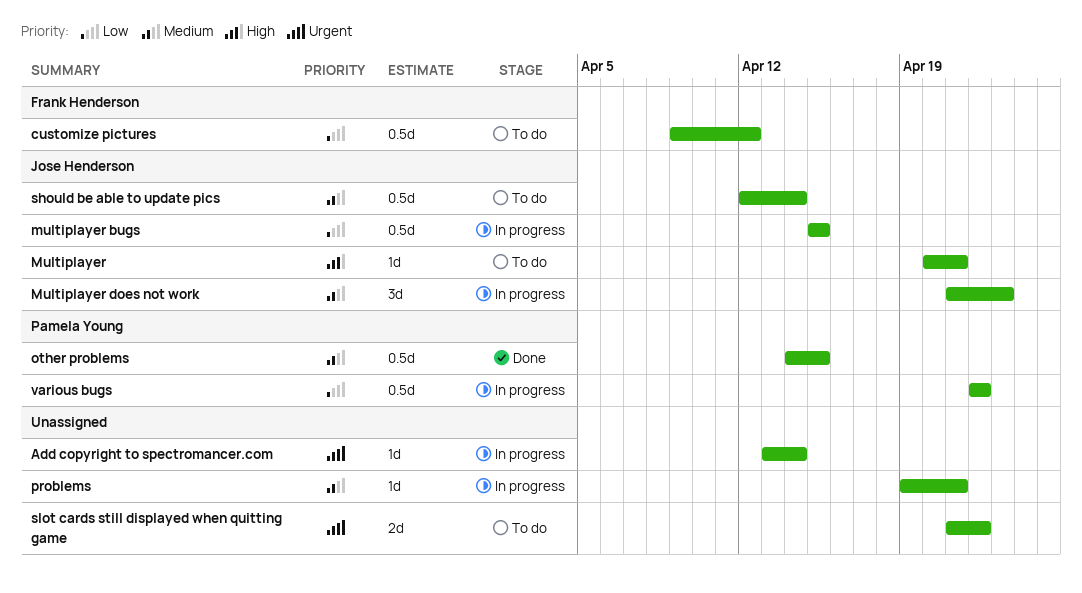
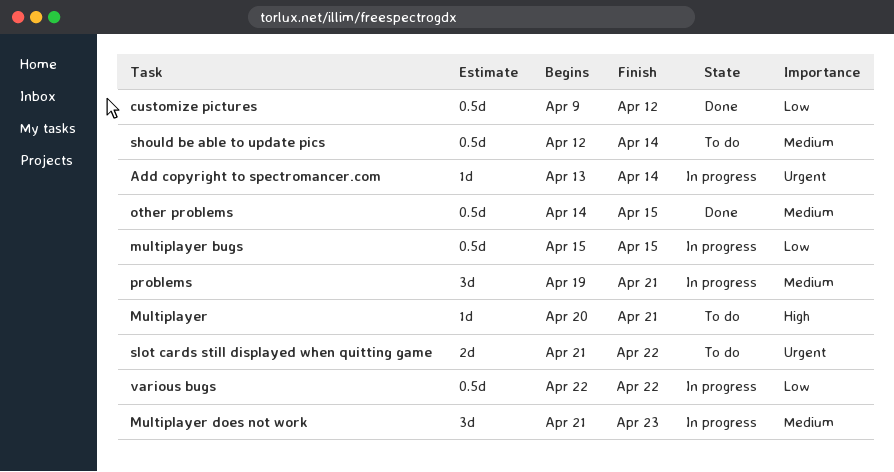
customize pictures, status: To do -> Done
problems, estimate: 1d -> 3d

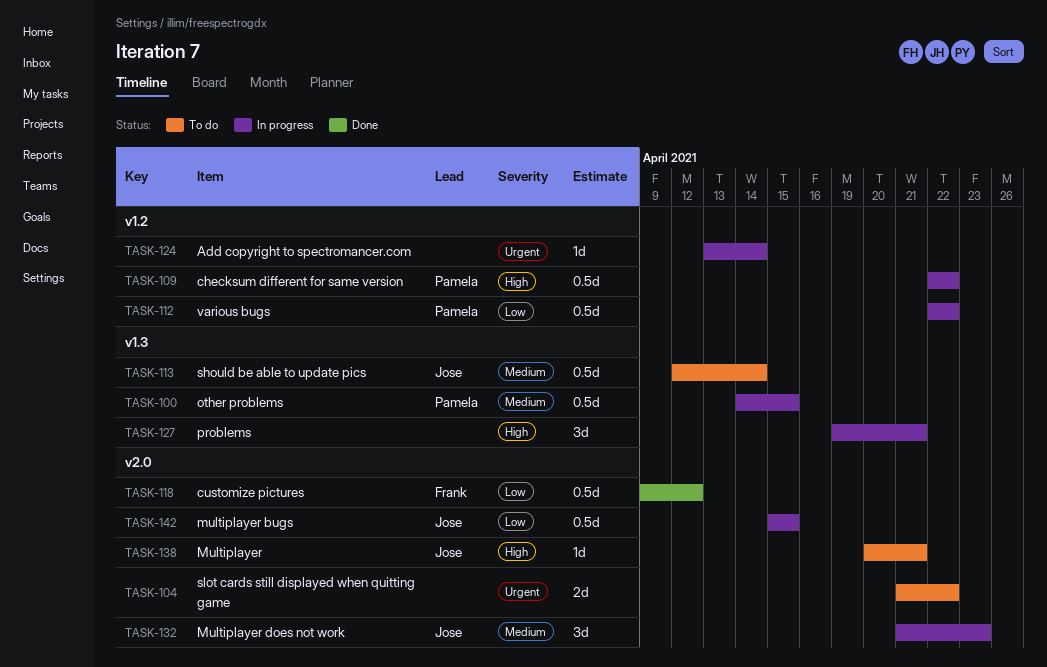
checksum different for same version: none -> present
other problems, status: Done -> In progress
problems, priority: Medium -> High

